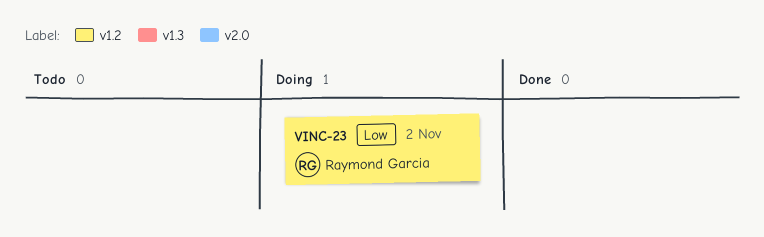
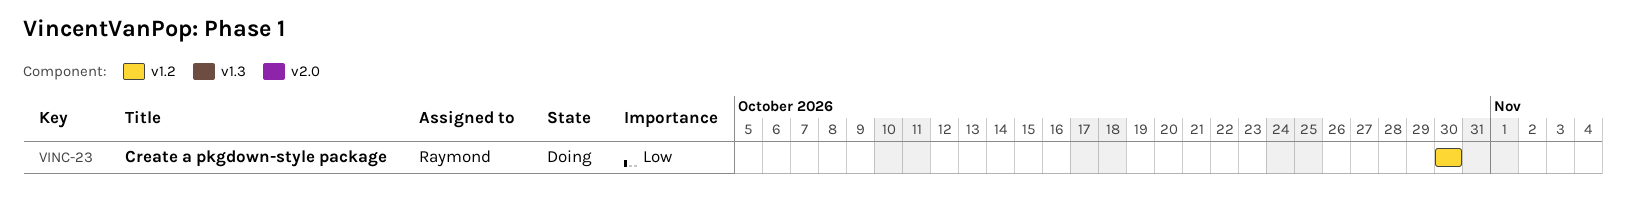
VINC-23, due: Nov 2 -> Oct 30

